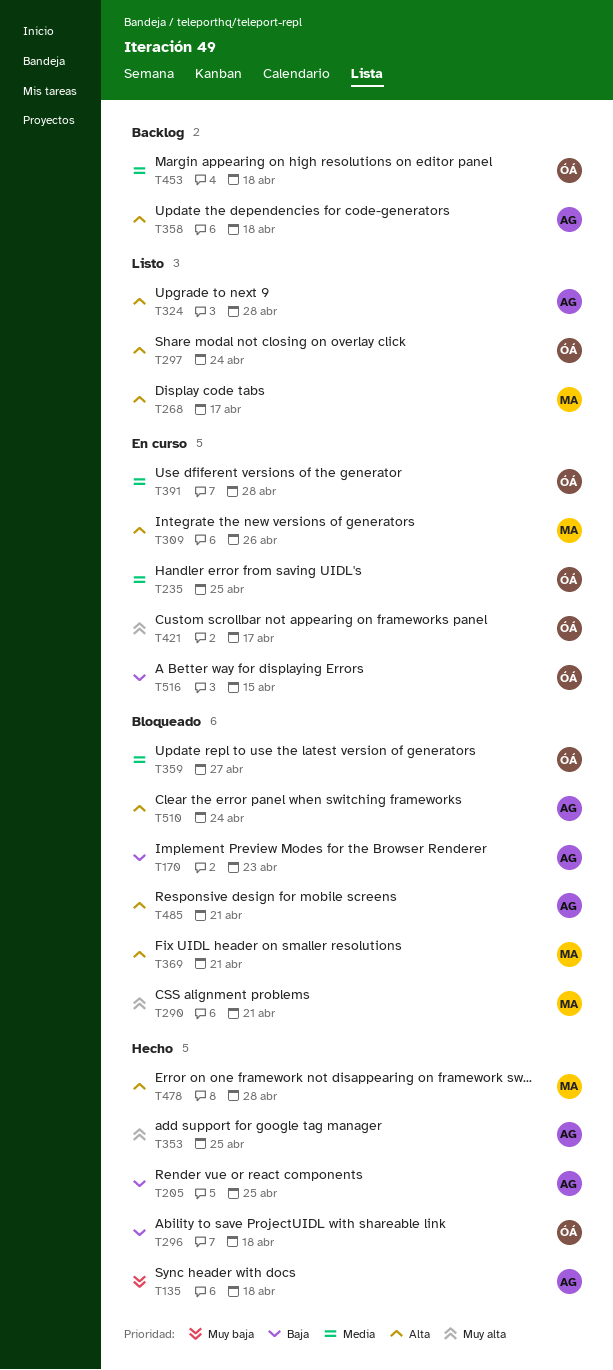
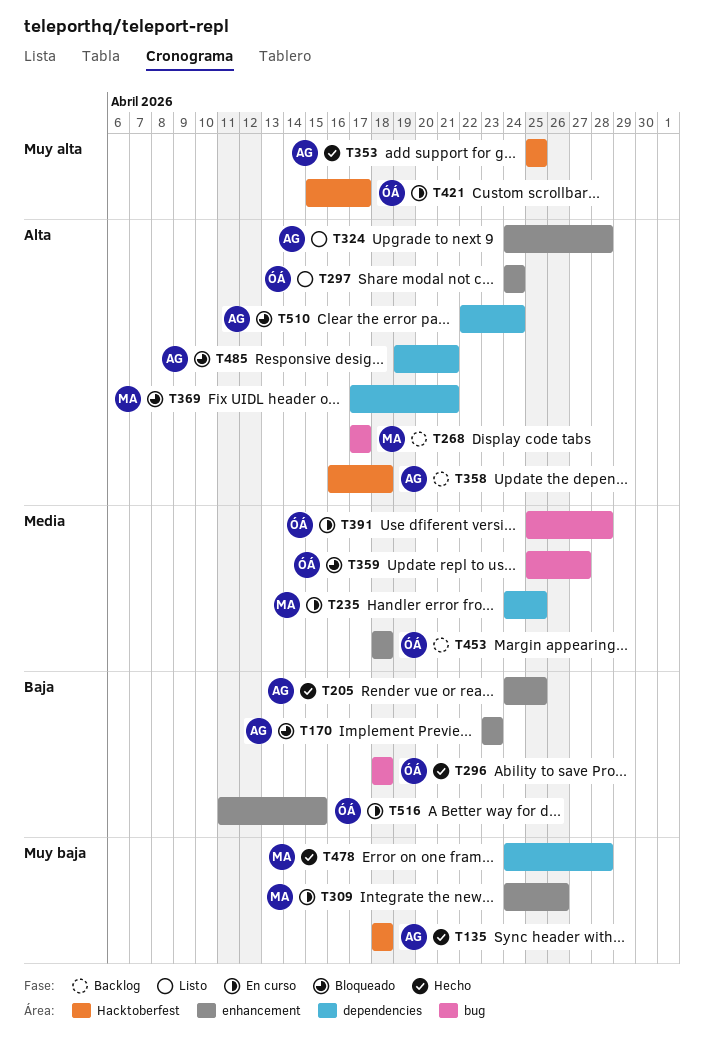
T235, owner: ÓÁ -> MA
T268, status: Listo -> Backlog
T290: present -> none
T309, priority: Alta -> Muy baja
T478, priority: Alta -> Muy baja

